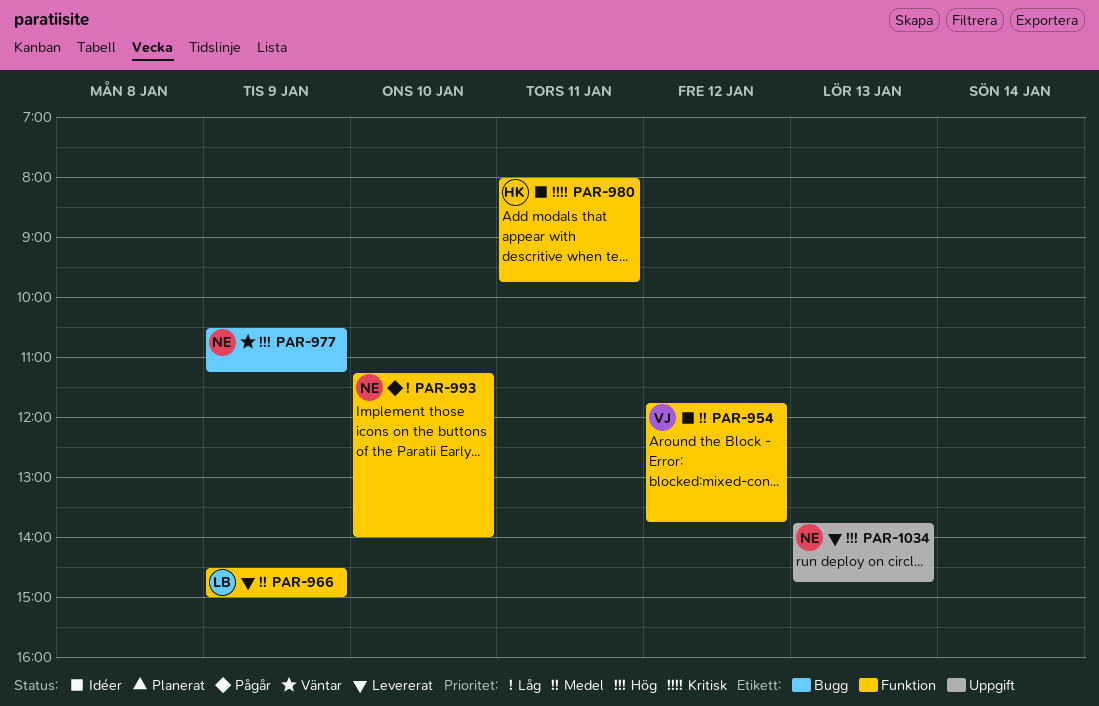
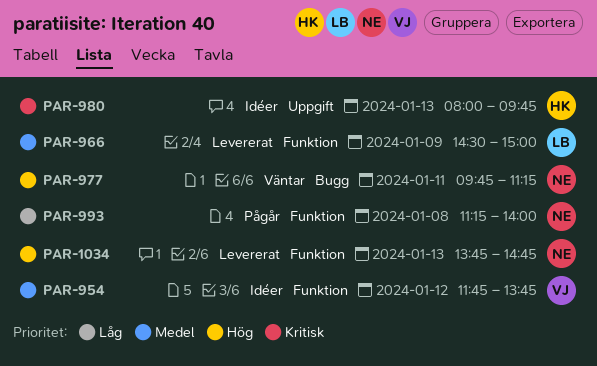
PAR-977, day: Jan 9 -> Jan 11
PAR-977, begins: 10:30 -> 09:45
PAR-980, label: Funktion -> Uppgift
PAR-980, day: Jan 11 -> Jan 13
PAR-993, day: Jan 10 -> Jan 8
PAR-1034, label: Uppgift -> Funktion

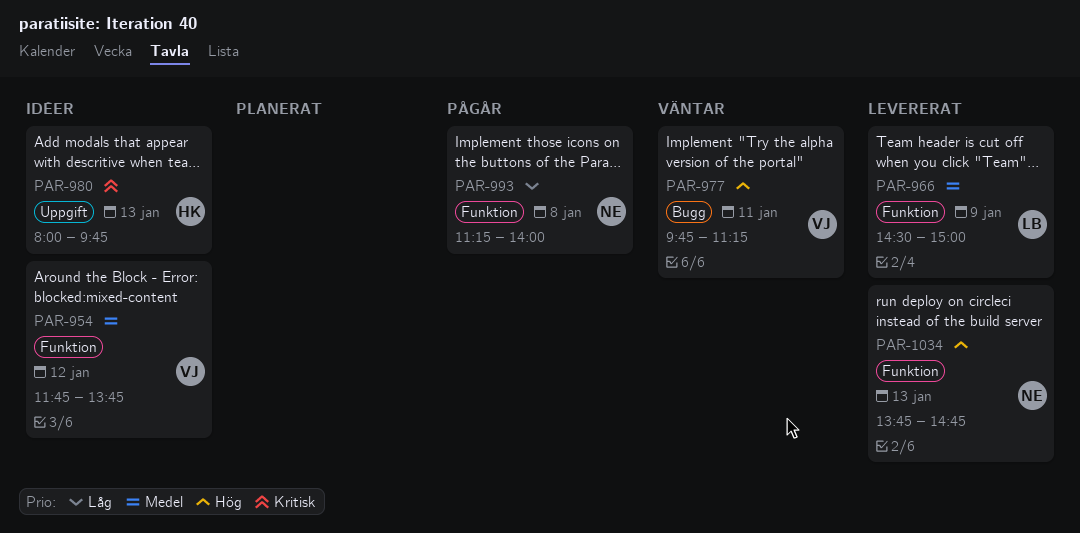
PAR-977, owner: NE -> VJ

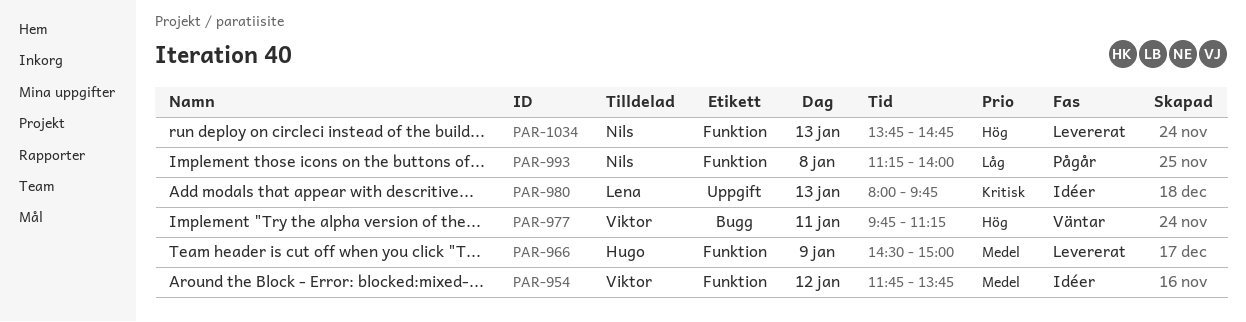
PAR-966, owner: Lena -> Hugo
PAR-980, owner: Hugo -> Lena

